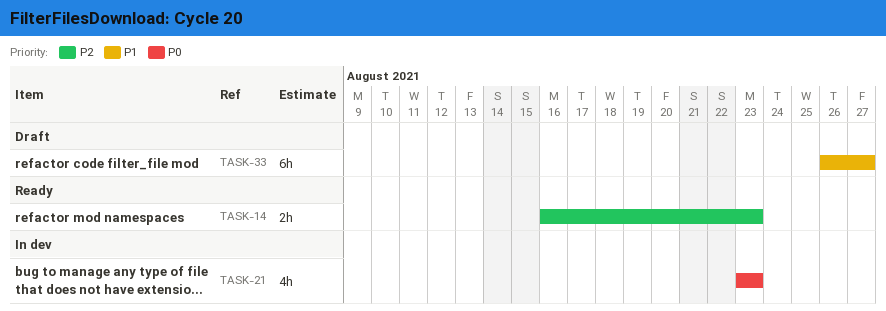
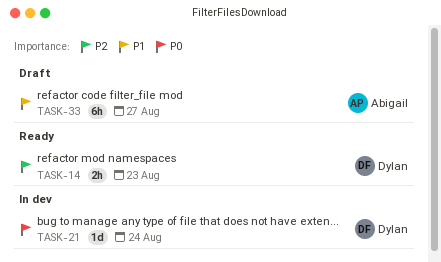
TASK-21, estimate: 4h -> 1d
TASK-21, due: Aug 23 -> Aug 24

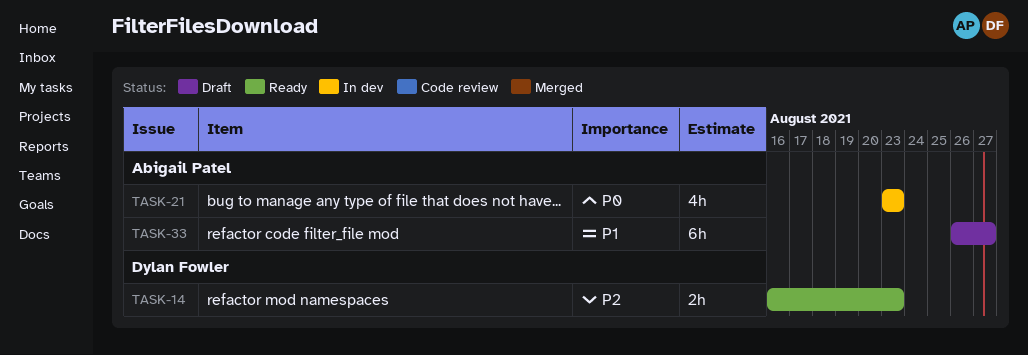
TASK-21, owner: Dylan Fowler -> Abigail Patel
TASK-21, estimate: 1d -> 4h
TASK-21, due: Aug 24 -> Aug 23

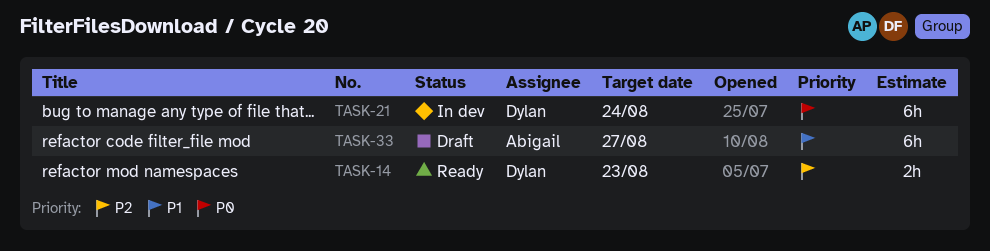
TASK-21, owner: Abigail Patel -> Dylan Fowler
TASK-21, estimate: 4h -> 6h
TASK-21, due: Aug 23 -> Aug 24

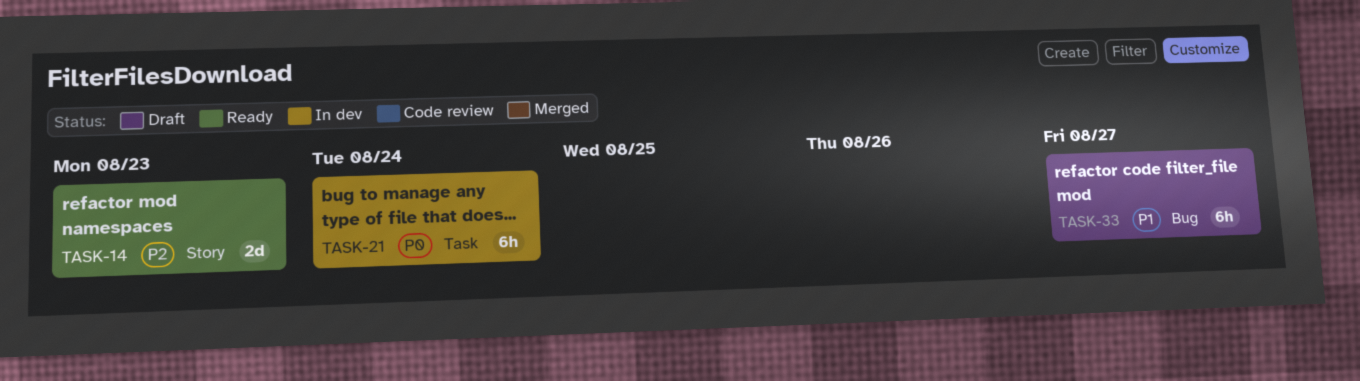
TASK-14, estimate: 2h -> 2d

